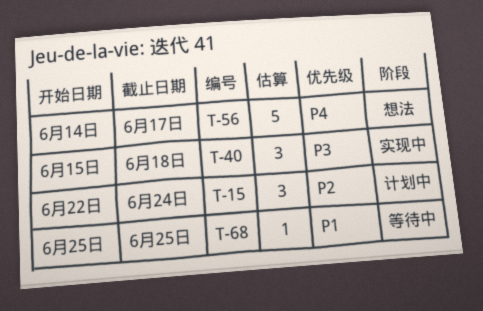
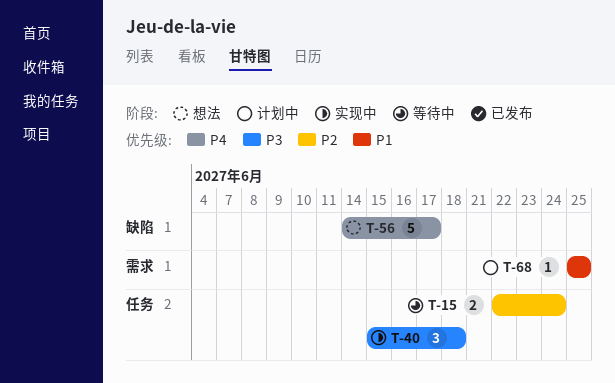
T-15, status: 计划中 -> 等待中
T-15, estimate: 3 -> 2
T-68, status: 等待中 -> 计划中

